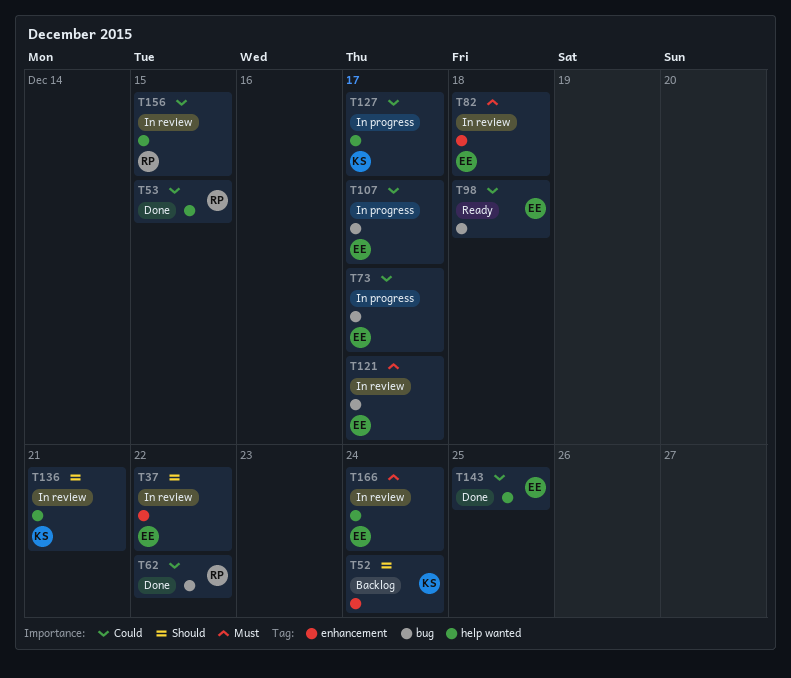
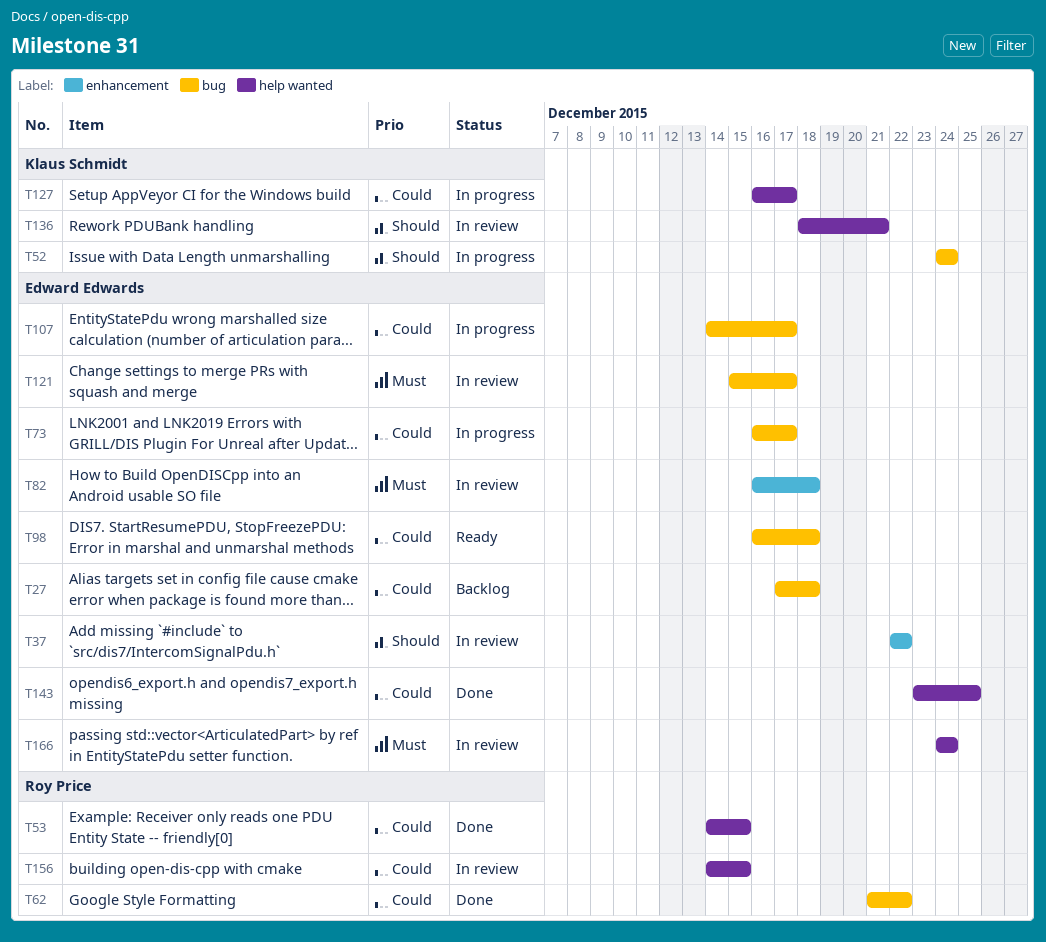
T27: none -> present
T52, status: Backlog -> In progress
T52, label: enhancement -> bug

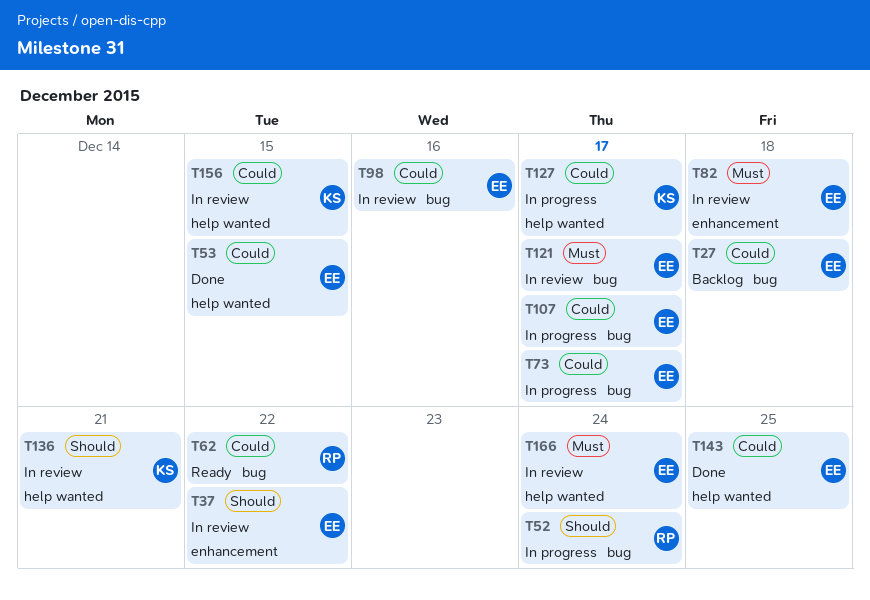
T52, owner: Klaus Schmidt -> Roy Price
T53, owner: Roy Price -> Edward Edwards
T62, status: Done -> Ready
T98, status: Ready -> In review
T98, due: Dec 18 -> Dec 16
T156, owner: Roy Price -> Klaus Schmidt

